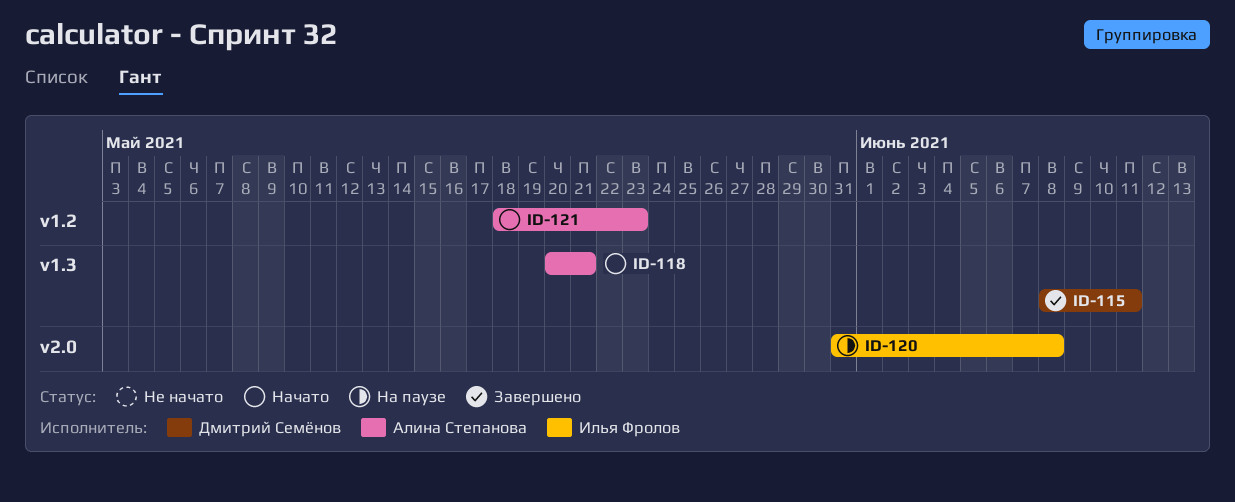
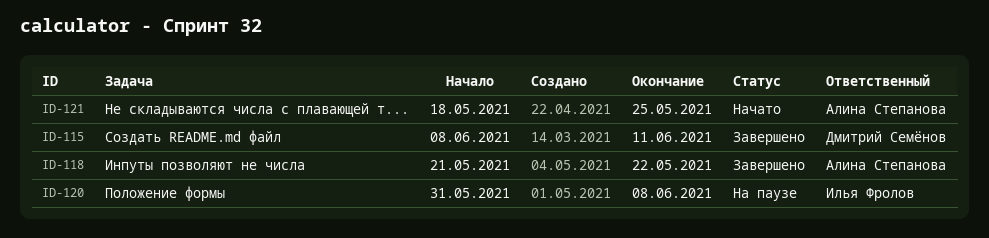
ID-118, status: Начато -> Завершено
ID-118, start: May 20 -> May 21
ID-118, due: May 21 -> May 22
ID-121, due: May 23 -> May 25

